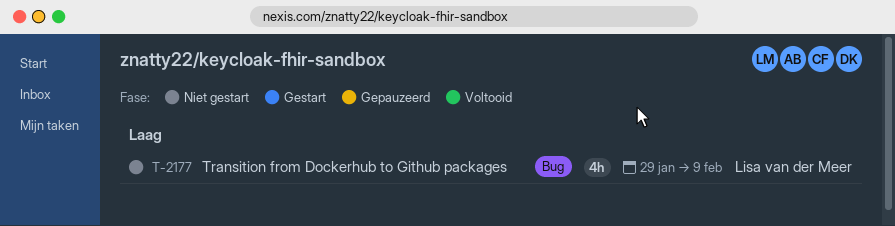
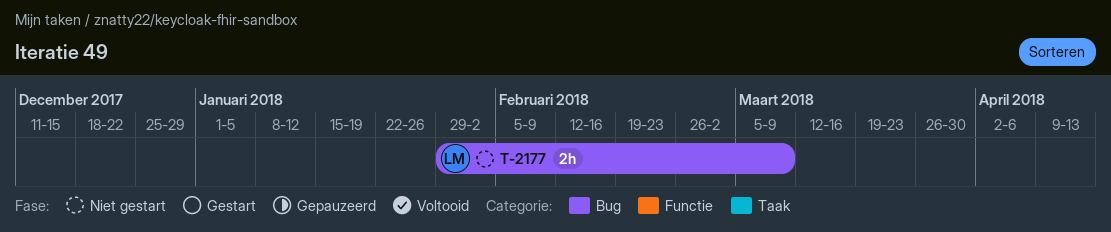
T-2177, estimate: 4h -> 2h
T-2177, due: Feb 9 -> Mar 9

